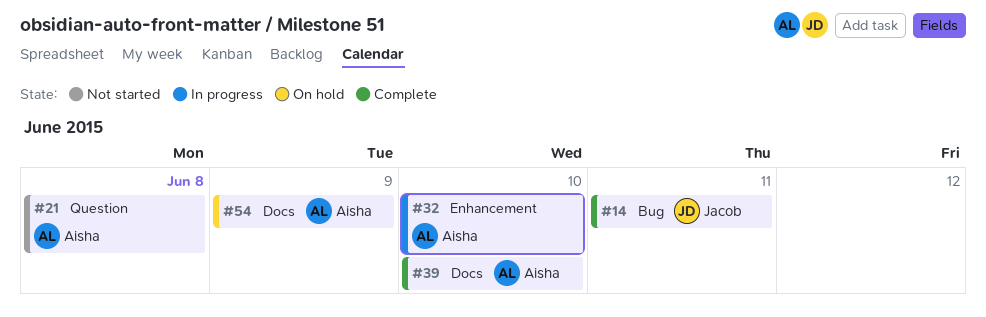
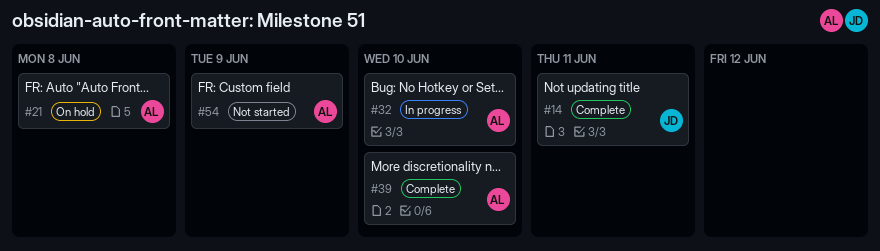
#21, status: Not started -> On hold
#54, status: On hold -> Not started

